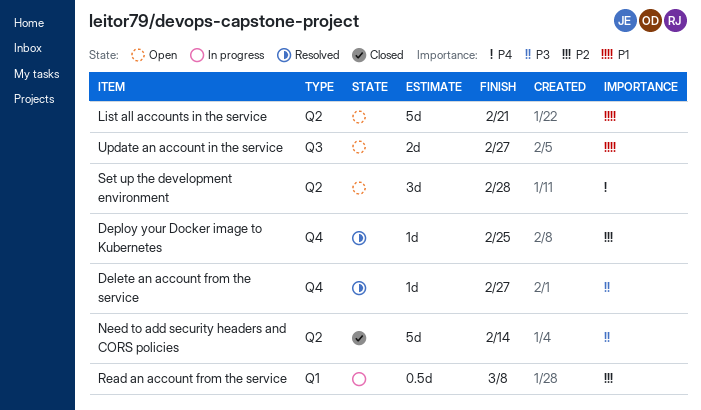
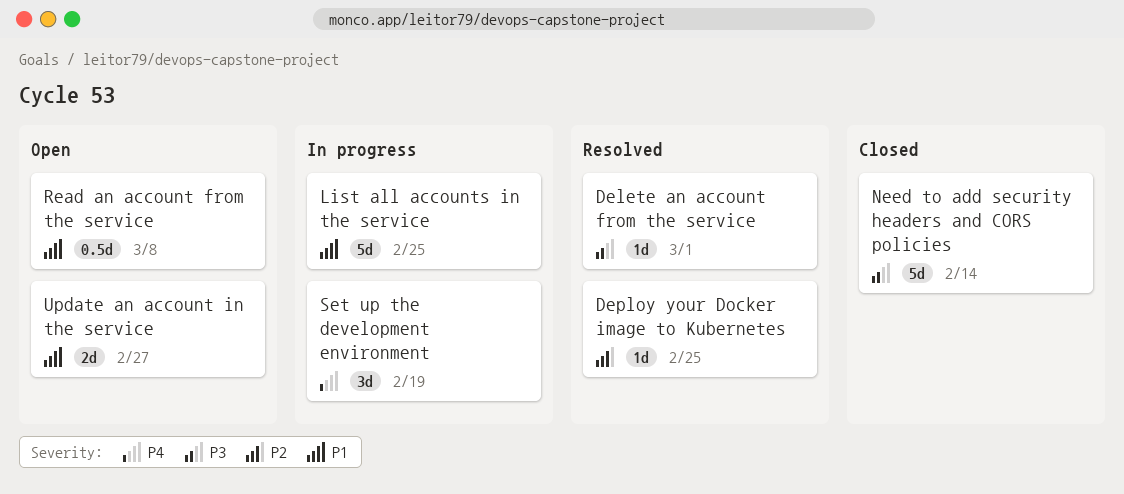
Delete an account from the service, due: Feb 27 -> Mar 1
List all accounts in the service, status: Open -> In progress
List all accounts in the service, due: Feb 21 -> Feb 25
Read an account from the service, status: In progress -> Open
Read an account from the service, priority: P2 -> P1
Set up the development environment, status: Open -> In progress
Set up the development environment, due: Feb 28 -> Feb 19

